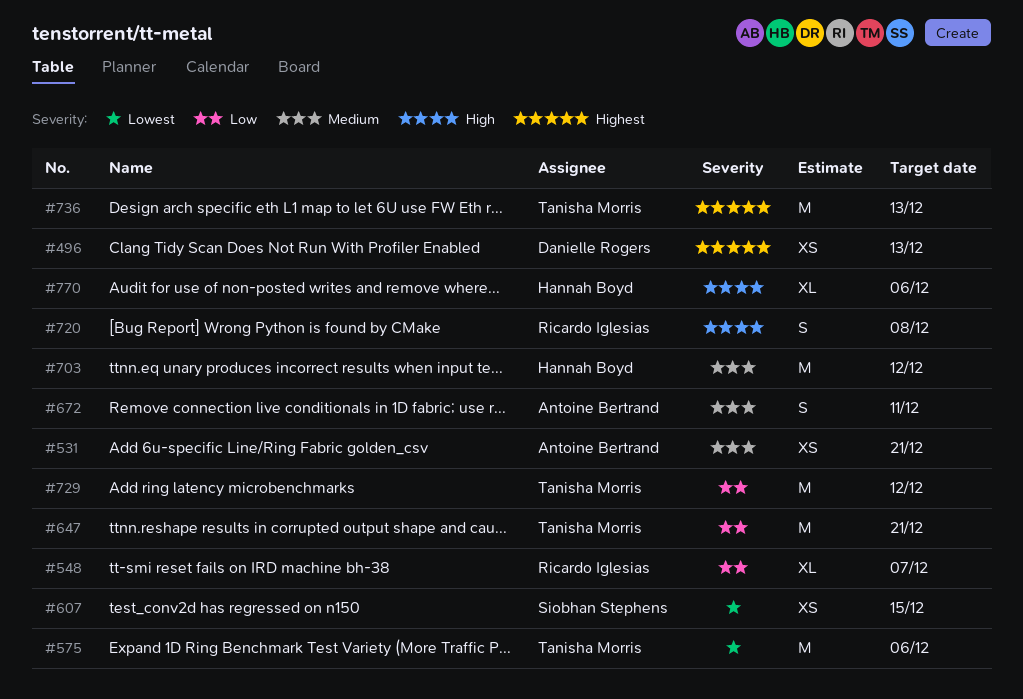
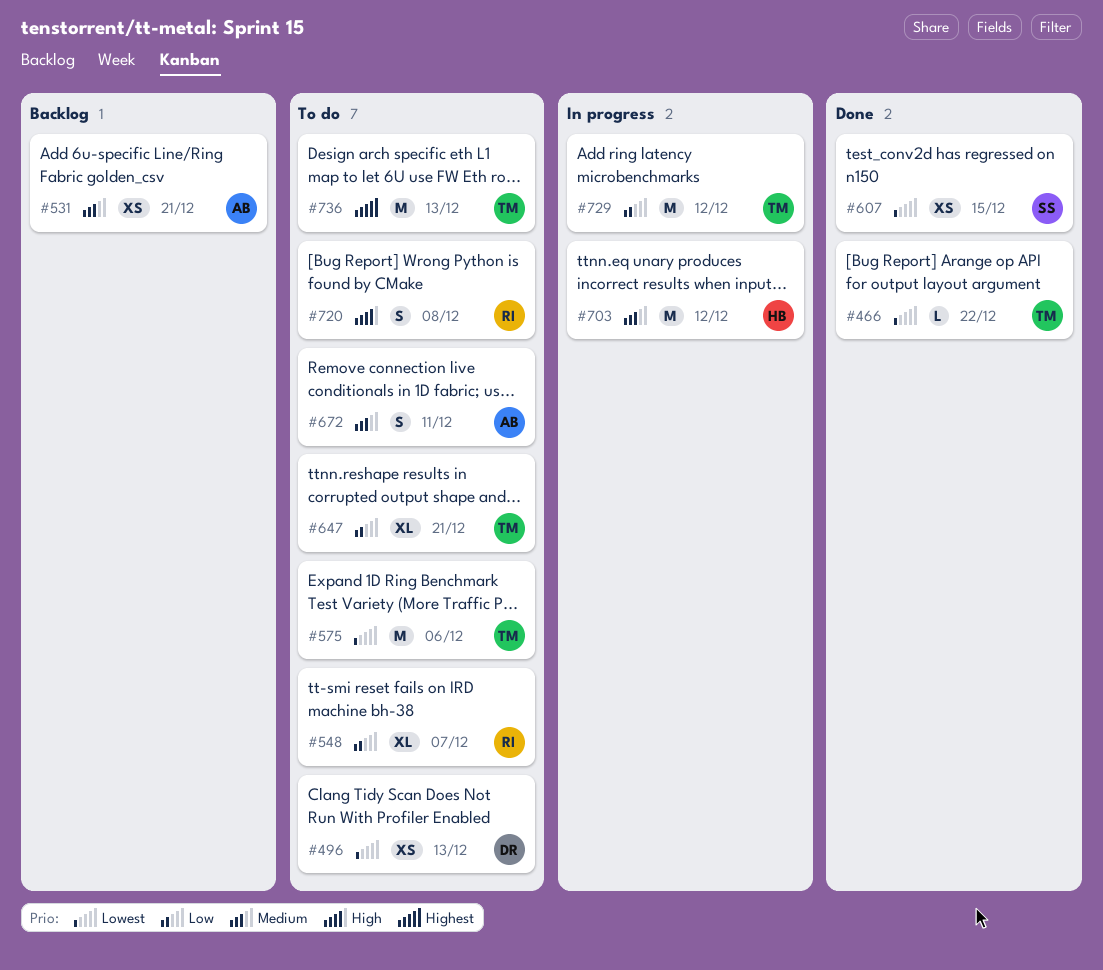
#466: none -> present
#496, priority: Highest -> Lowest
#647, estimate: M -> XL
#770: present -> none

